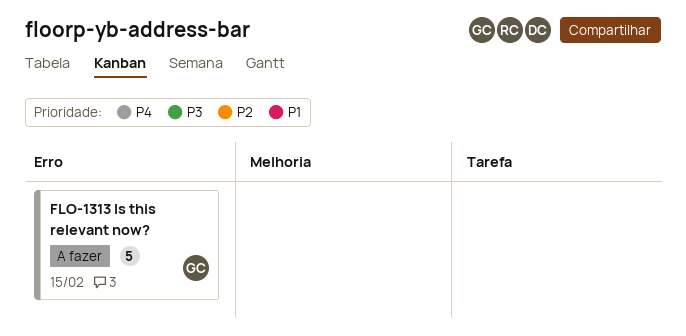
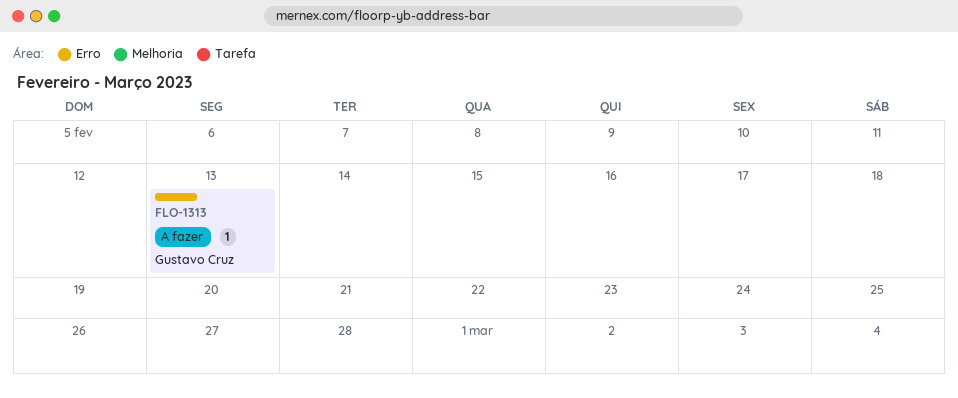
FLO-1313, estimate: 5 -> 1
FLO-1313, due: Feb 15 -> Feb 13

